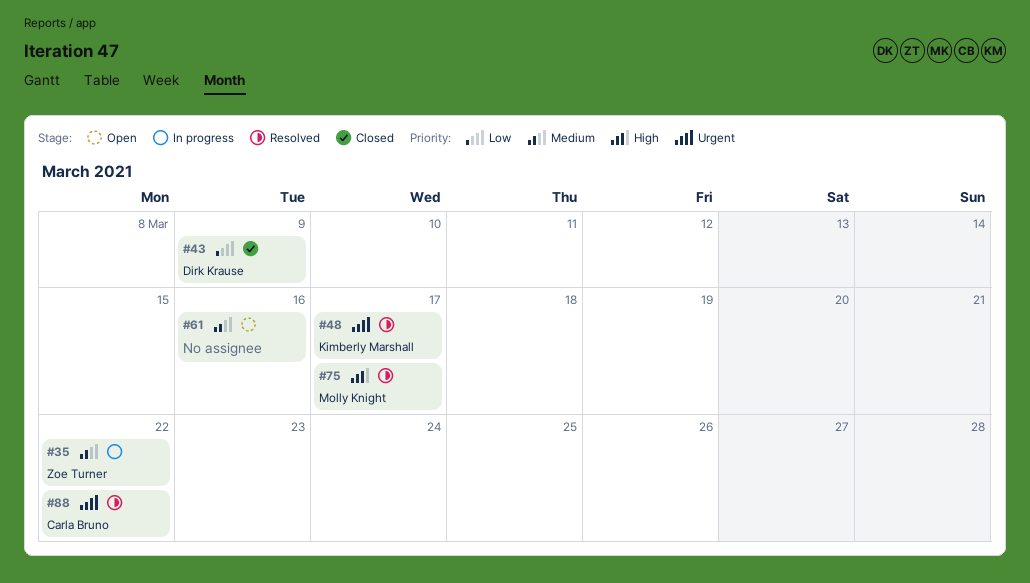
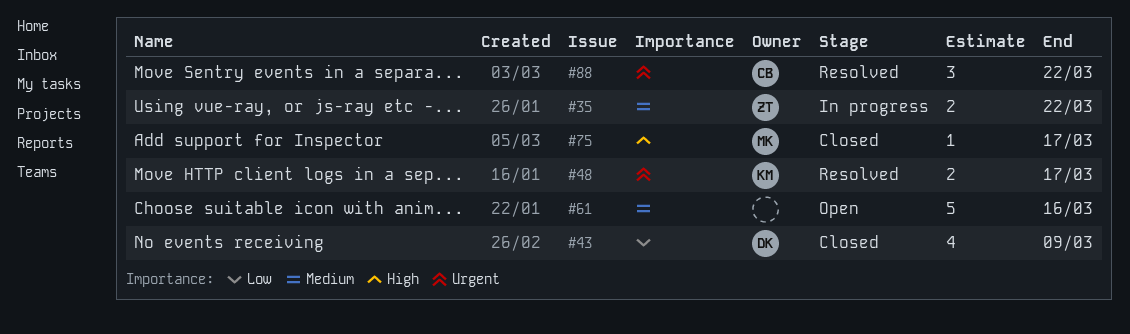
#75, status: Resolved -> Closed

